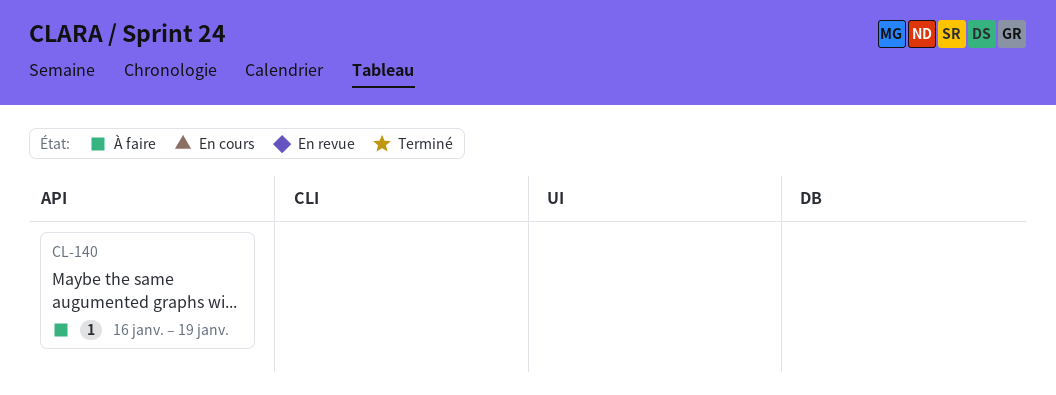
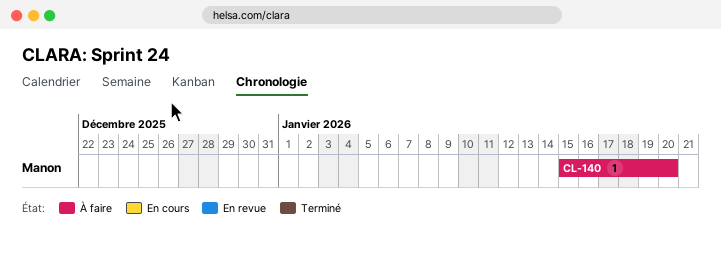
CL-140, start: Jan 16 -> Jan 15
CL-140, due: Jan 19 -> Jan 20

